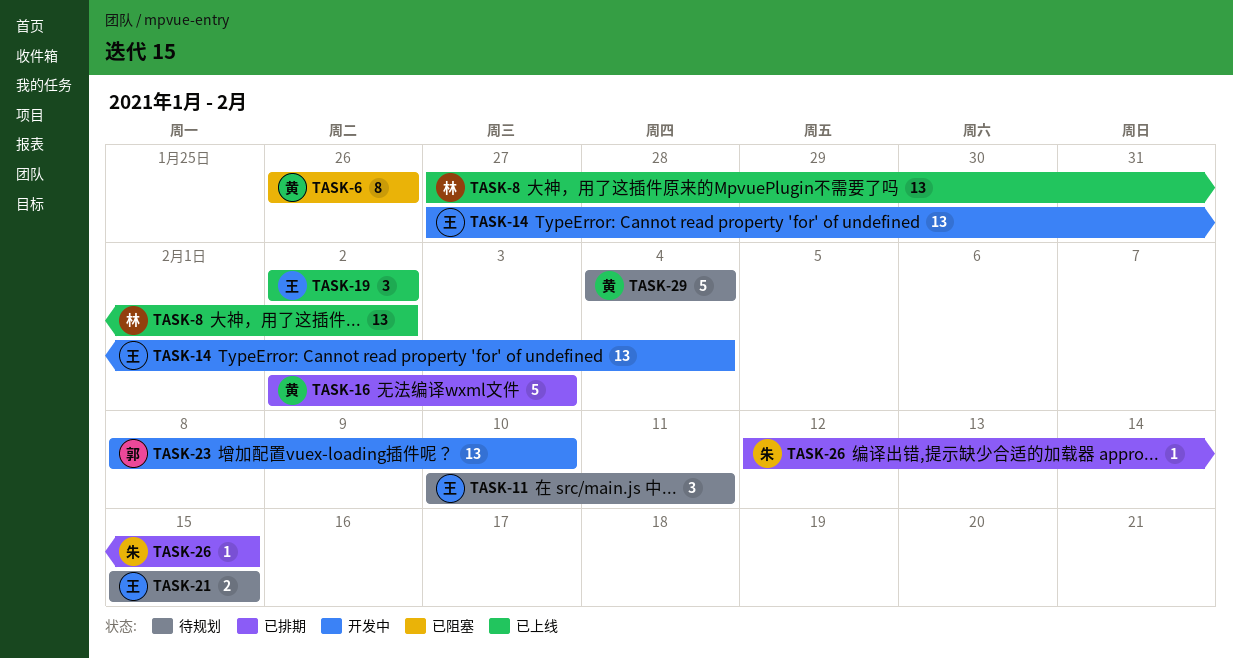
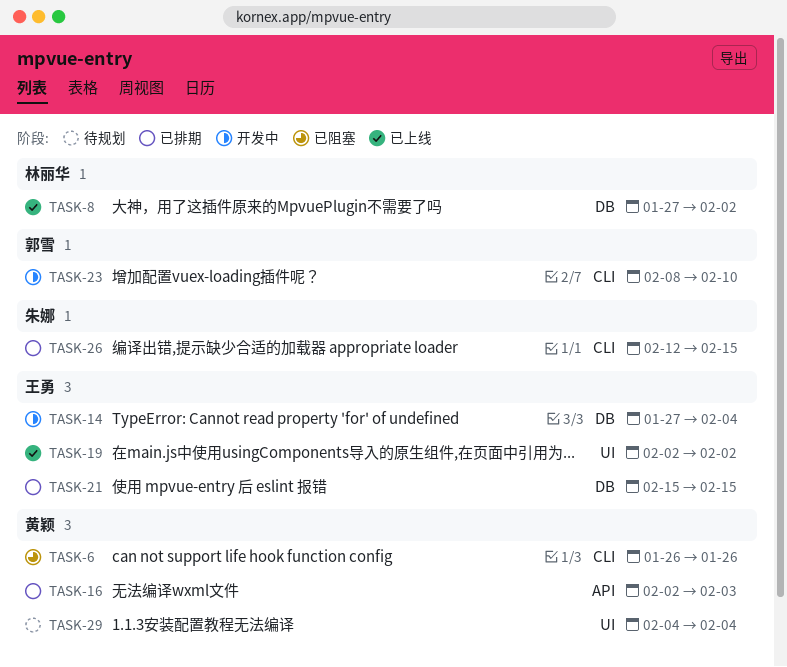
TASK-11: present -> none
TASK-21, status: 待规划 -> 已排期

